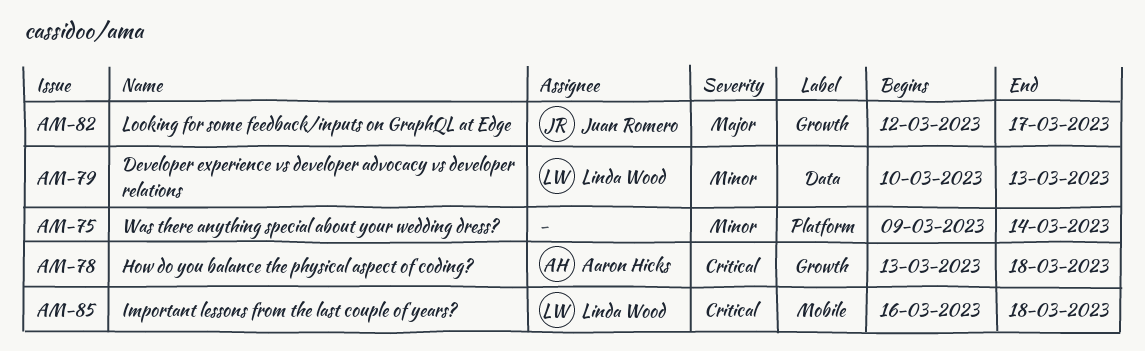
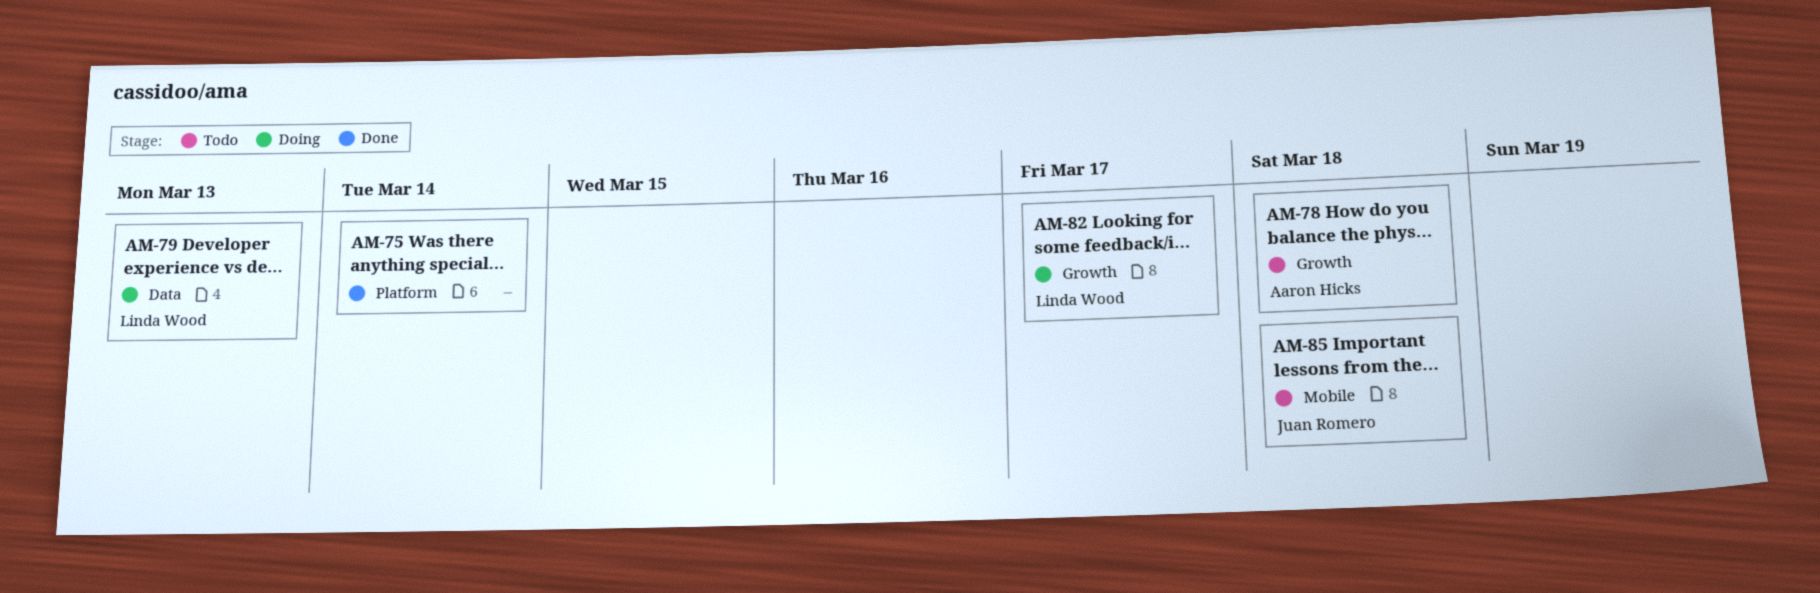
AM-82, owner: Juan Romero -> Linda Wood
AM-85, owner: Linda Wood -> Juan Romero

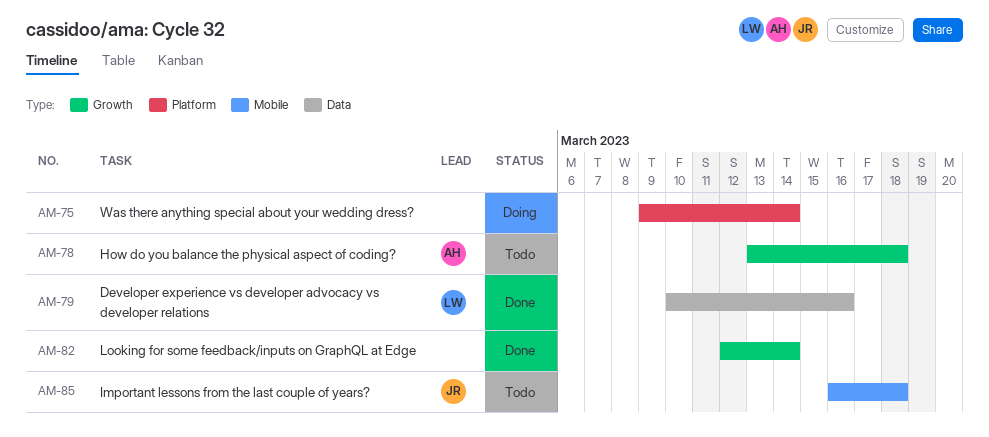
AM-75, status: Done -> Doing
AM-79, status: Doing -> Done
AM-79, due: Mar 13 -> Mar 16
AM-82, status: Doing -> Done
AM-82, owner: Linda Wood -> none
AM-82, due: Mar 17 -> Mar 14

